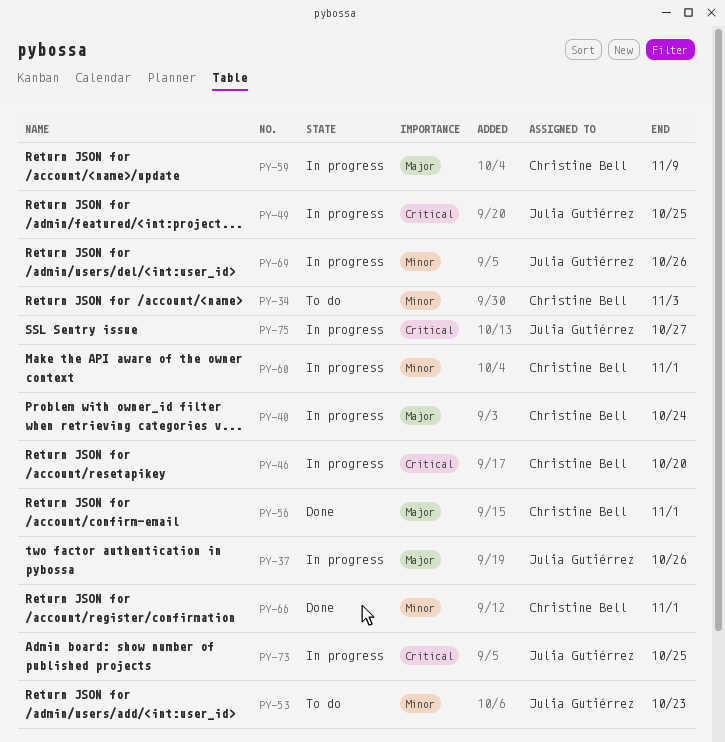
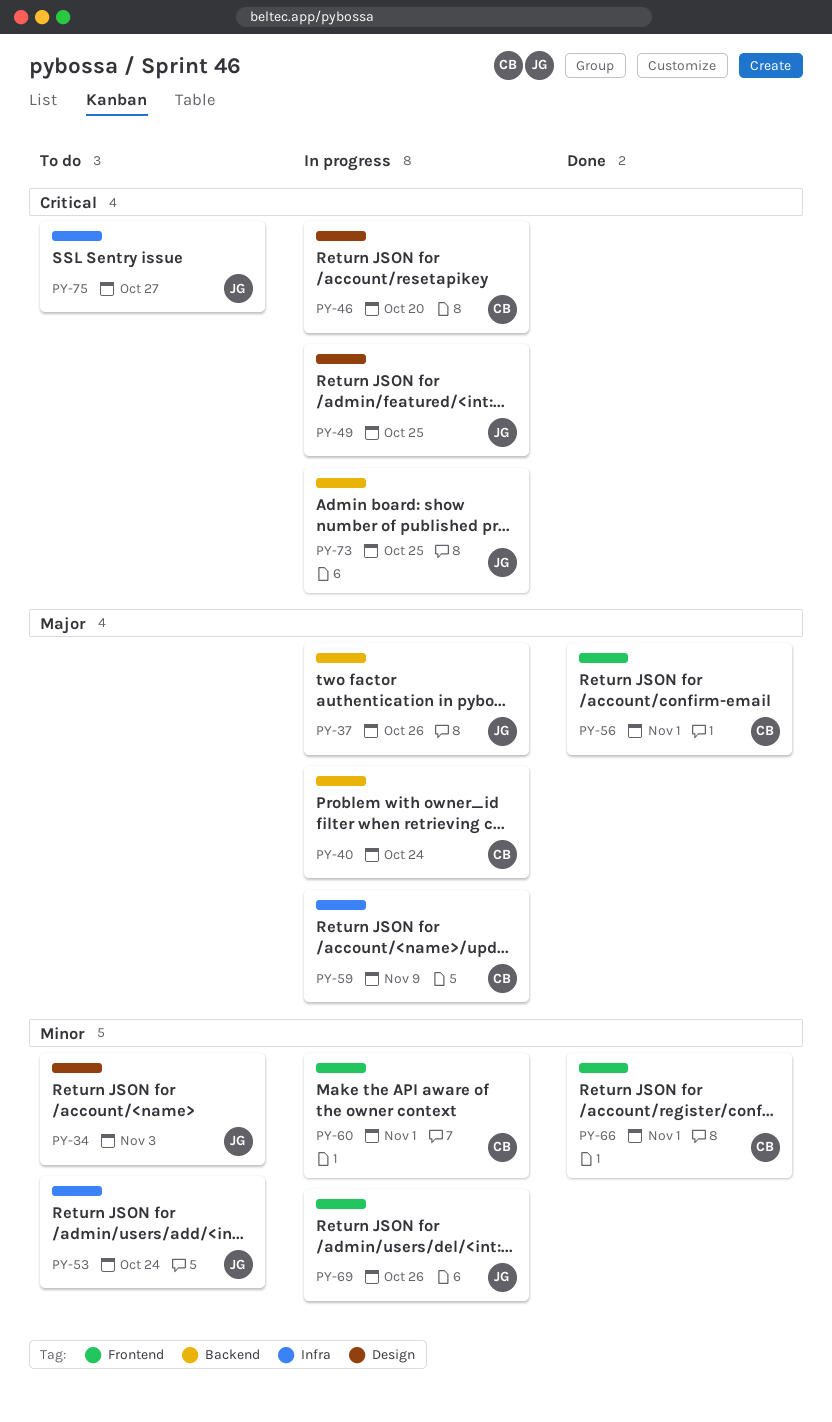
PY-34, owner: Christine Bell -> Julia Gutiérrez
PY-53, due: Oct 23 -> Oct 24
PY-75, status: In progress -> To do

